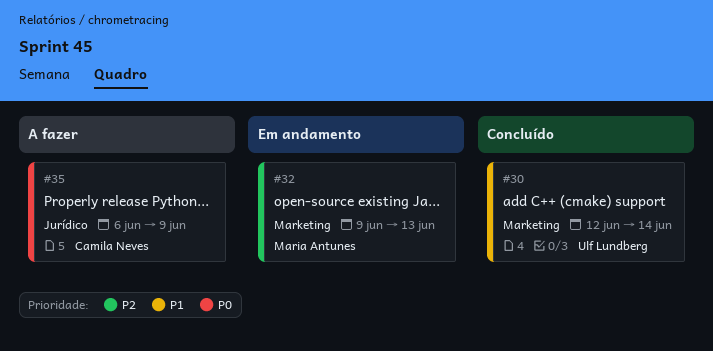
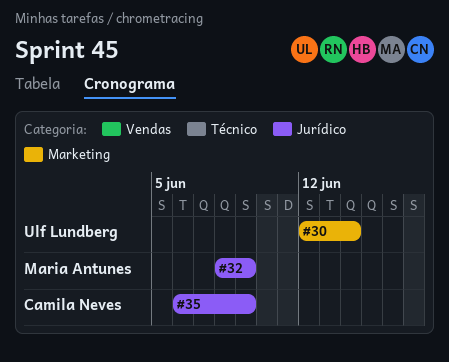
#32, label: Marketing -> Jurídico
#32, start: Jun 9 -> Jun 8
#32, due: Jun 13 -> Jun 9

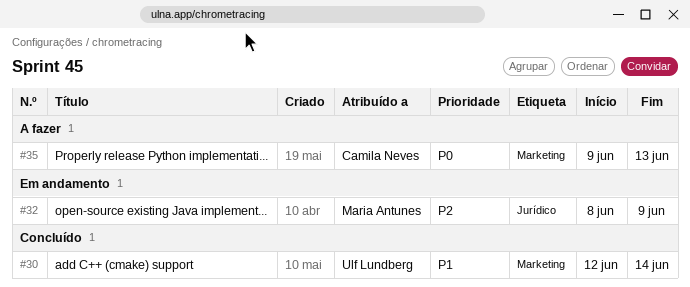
#35, label: Jurídico -> Marketing
#35, start: Jun 6 -> Jun 9
#35, due: Jun 9 -> Jun 13

